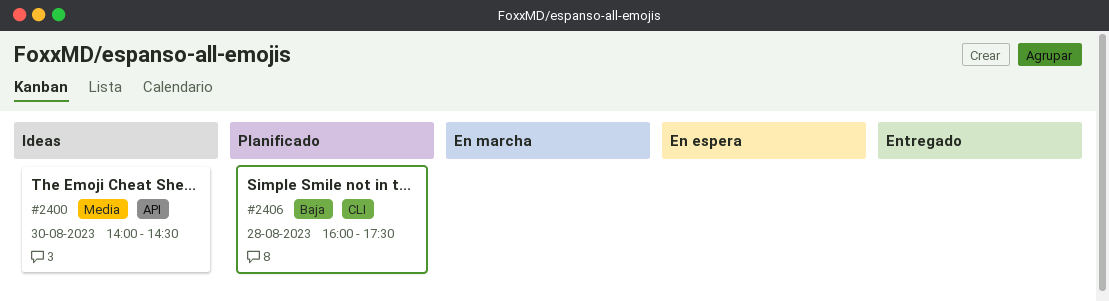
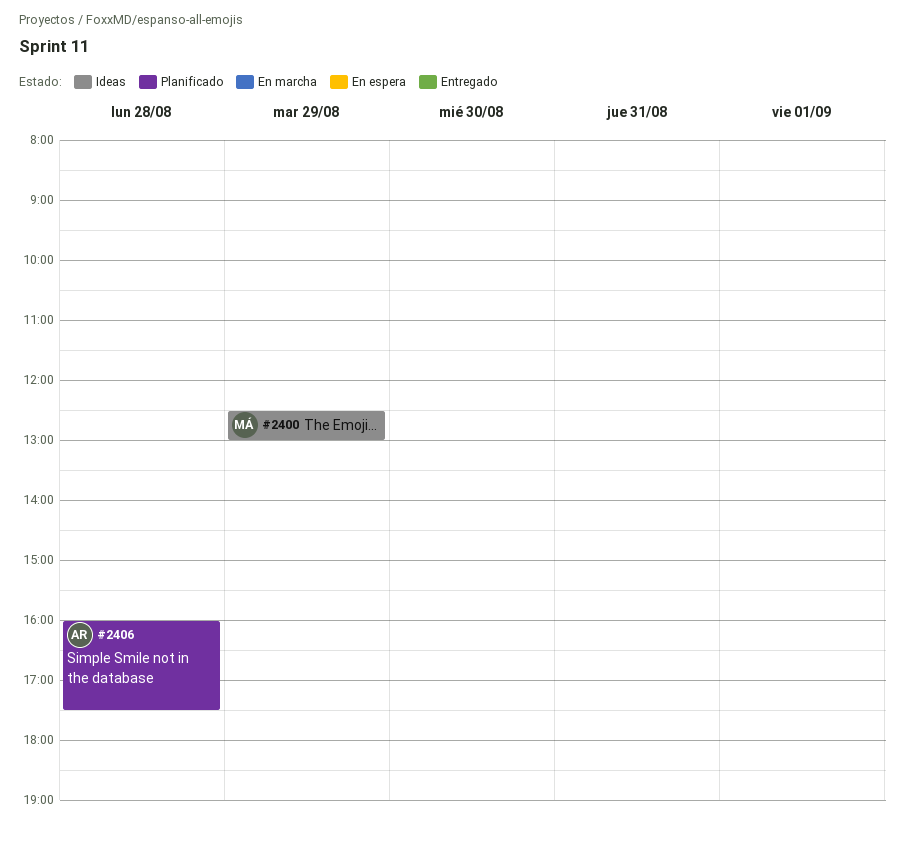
#2400, day: Aug 30 -> Aug 29
#2400, begins: 14:00 -> 12:30
#2400, ends: 14:30 -> 13:00

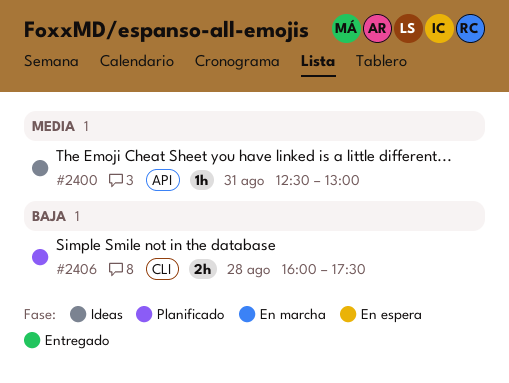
#2400, day: Aug 29 -> Aug 31

